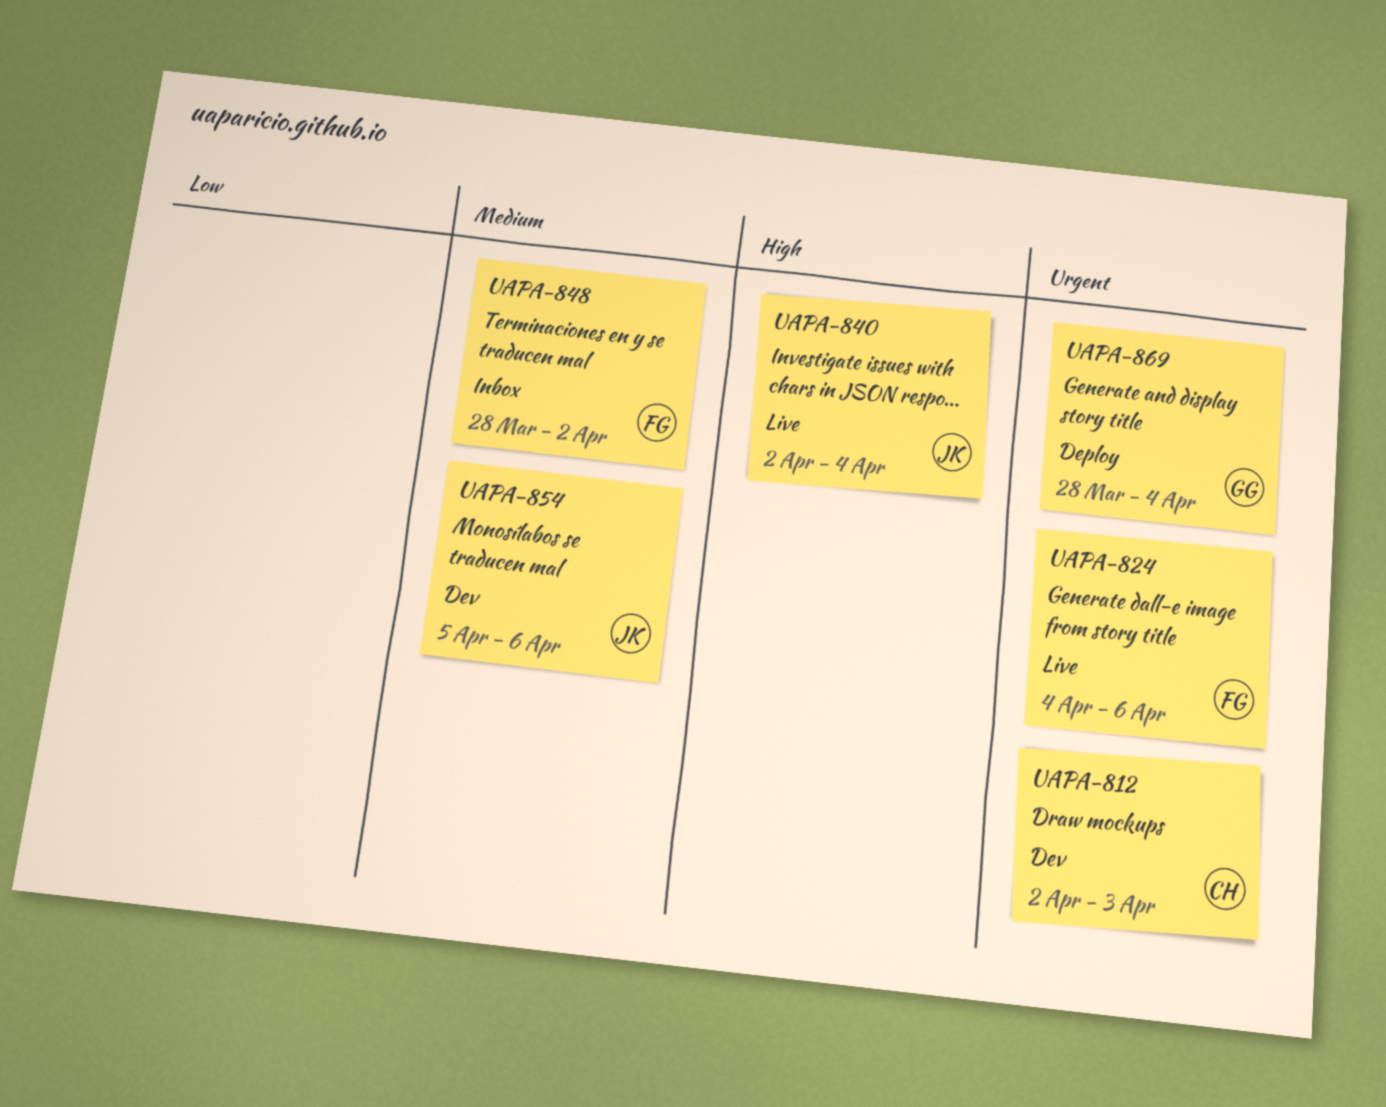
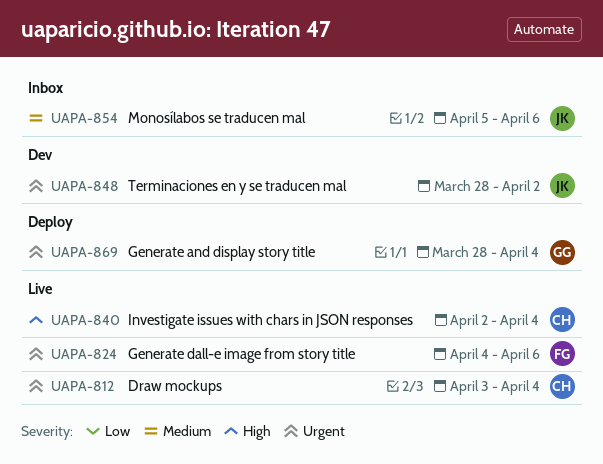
UAPA-812, status: Dev -> Live
UAPA-812, start: Apr 2 -> Apr 3
UAPA-812, due: Apr 3 -> Apr 4
UAPA-840, owner: JK -> CH
UAPA-848, status: Inbox -> Dev
UAPA-848, owner: FG -> JK
UAPA-848, priority: Medium -> Urgent
UAPA-854, status: Dev -> Inbox

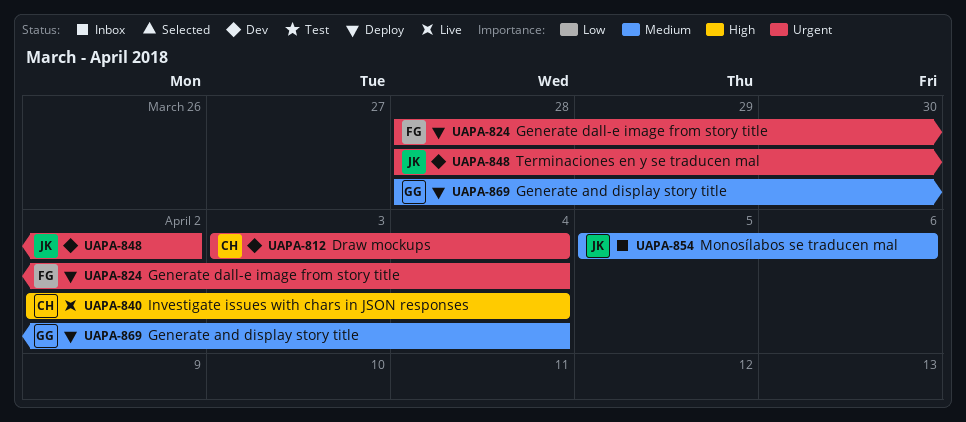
UAPA-812, status: Live -> Dev
UAPA-824, status: Live -> Deploy
UAPA-824, start: Apr 4 -> Mar 28
UAPA-824, due: Apr 6 -> Apr 4
UAPA-869, priority: Urgent -> Medium

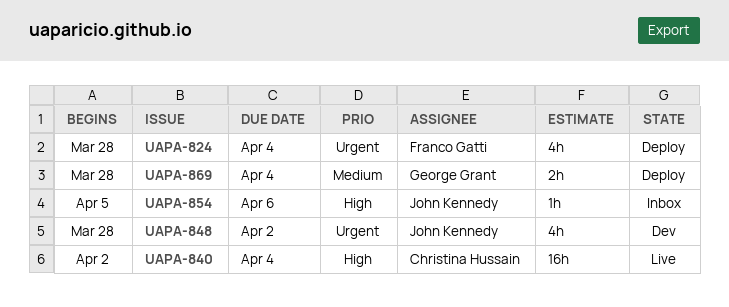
UAPA-812: present -> none
UAPA-854, priority: Medium -> High

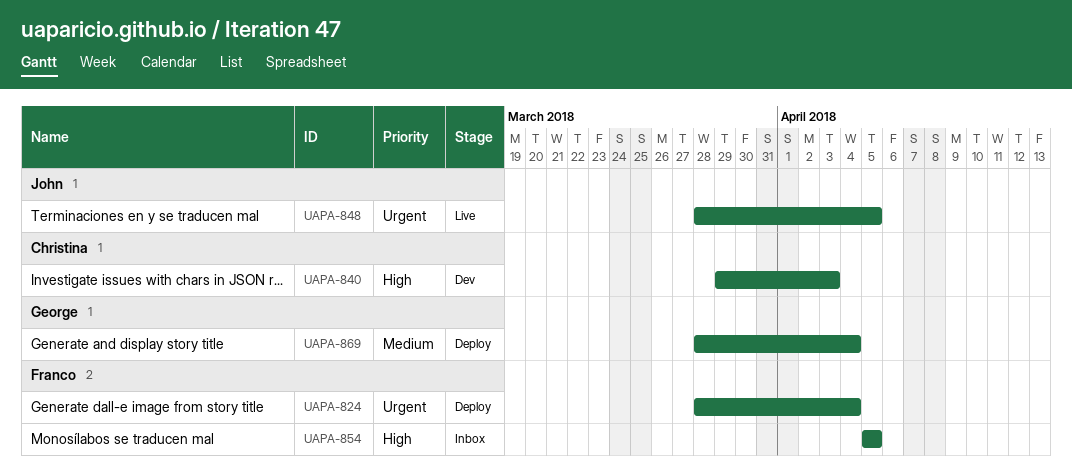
UAPA-840, status: Live -> Dev
UAPA-840, start: Apr 2 -> Mar 29
UAPA-840, due: Apr 4 -> Apr 3
UAPA-848, status: Dev -> Live
UAPA-848, due: Apr 2 -> Apr 5
UAPA-854, owner: John Kennedy -> Franco Gatti
UAPA-854, due: Apr 6 -> Apr 5

